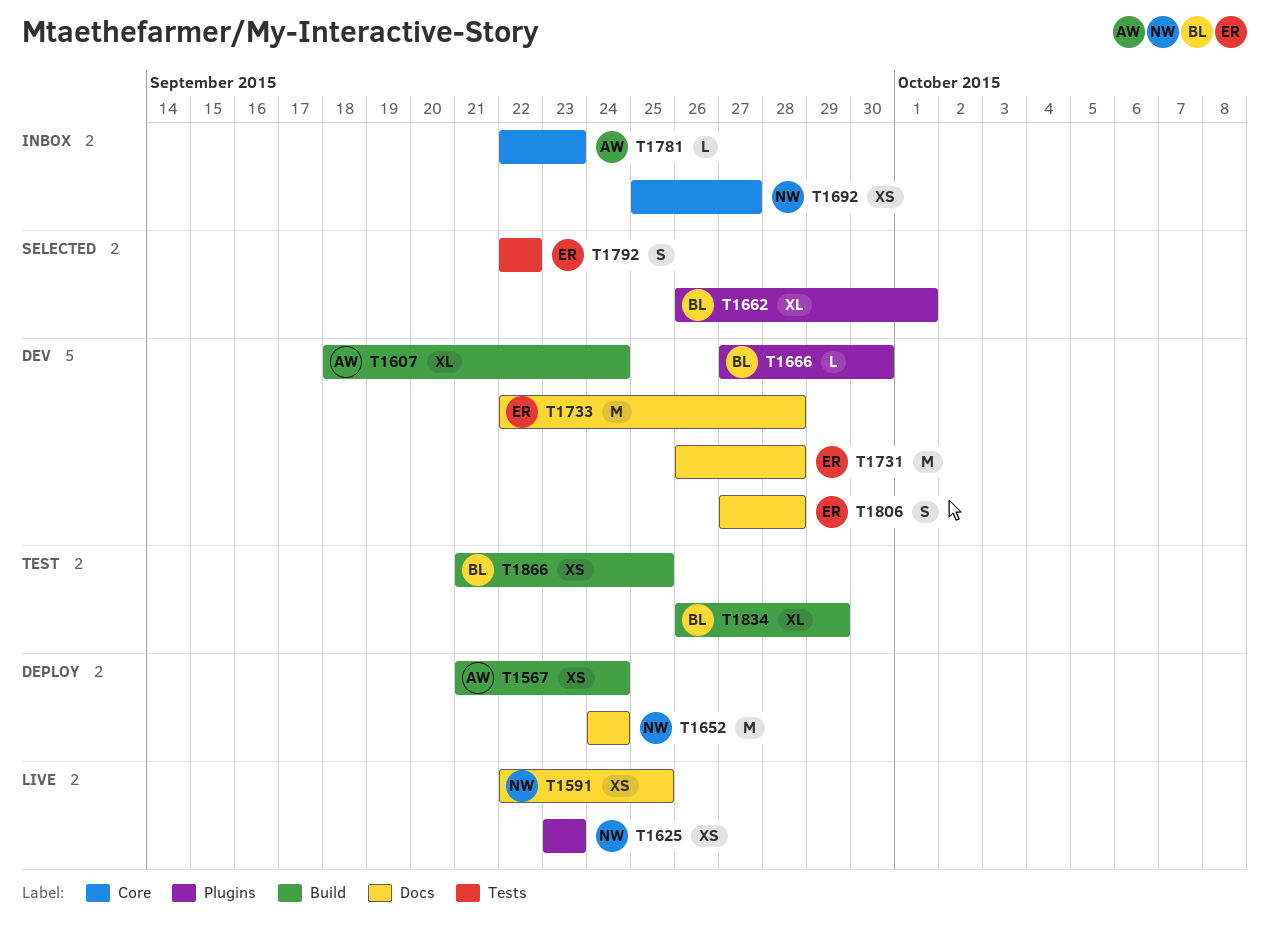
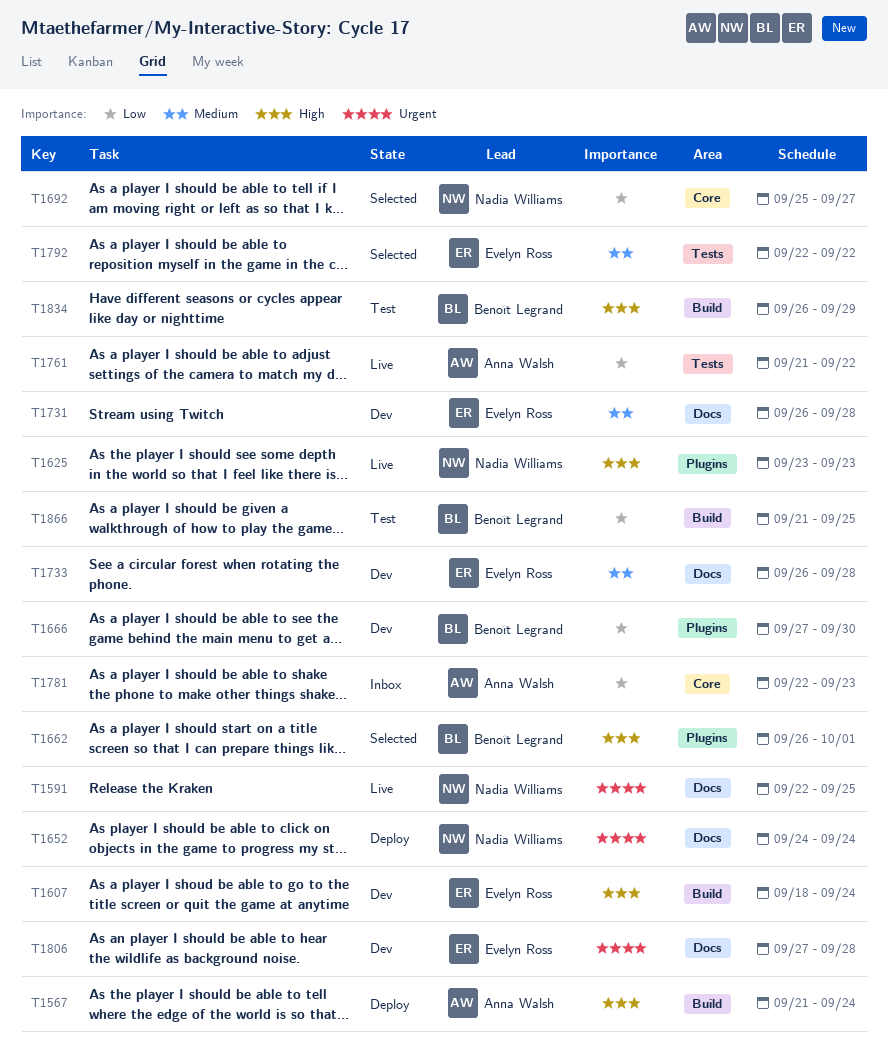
T1607, owner: Anna Walsh -> Evelyn Ross
T1692, status: Inbox -> Selected
T1733, start: Sep 22 -> Sep 26
T1761: none -> present

